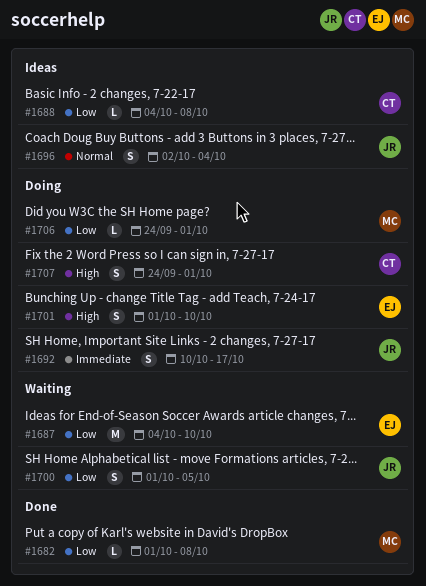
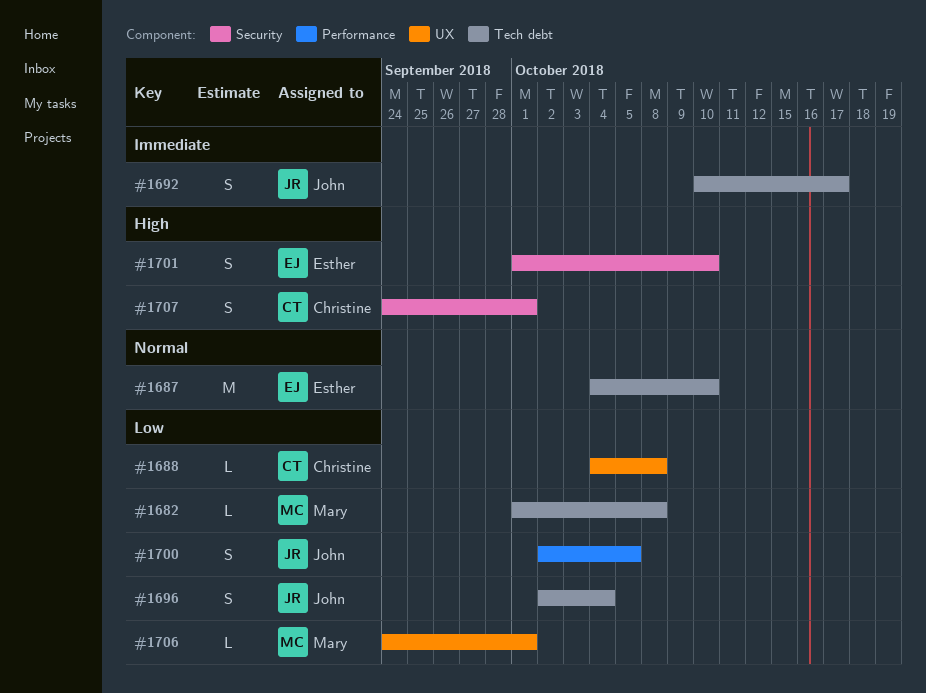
#1687, priority: Low -> Normal
#1696, priority: Normal -> Low
#1700, start: Oct 1 -> Oct 2

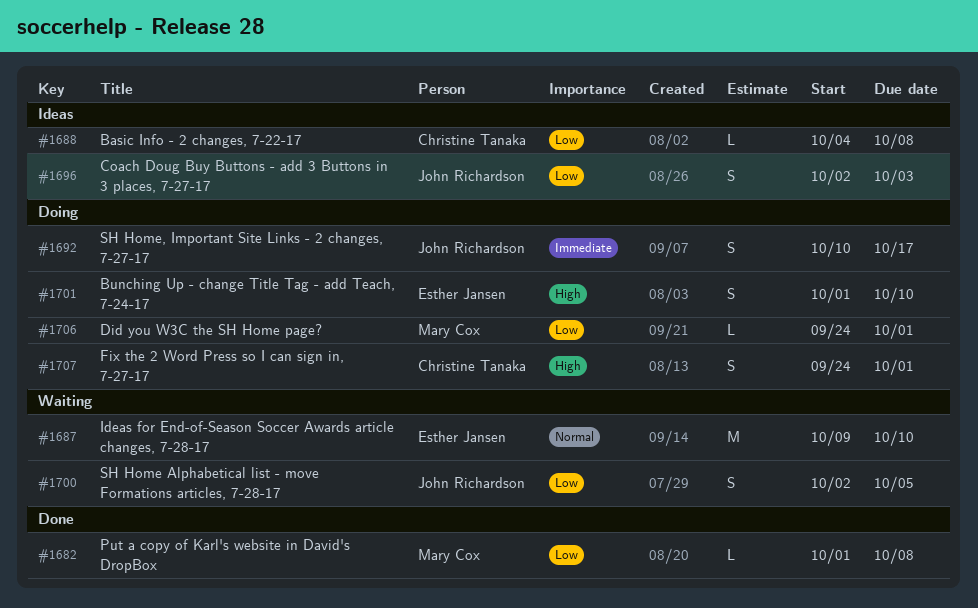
#1687, start: Oct 4 -> Oct 9
#1696, due: Oct 4 -> Oct 3

